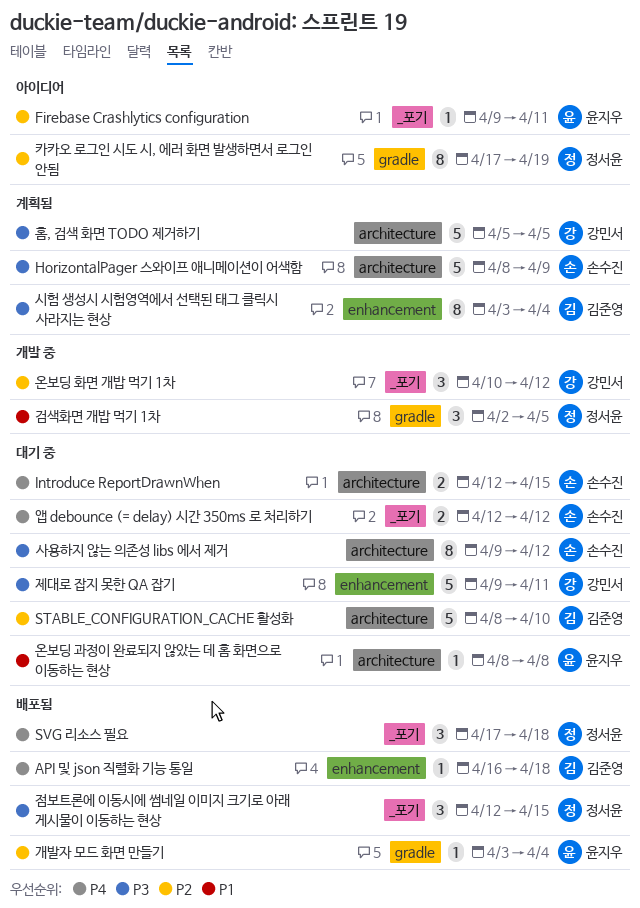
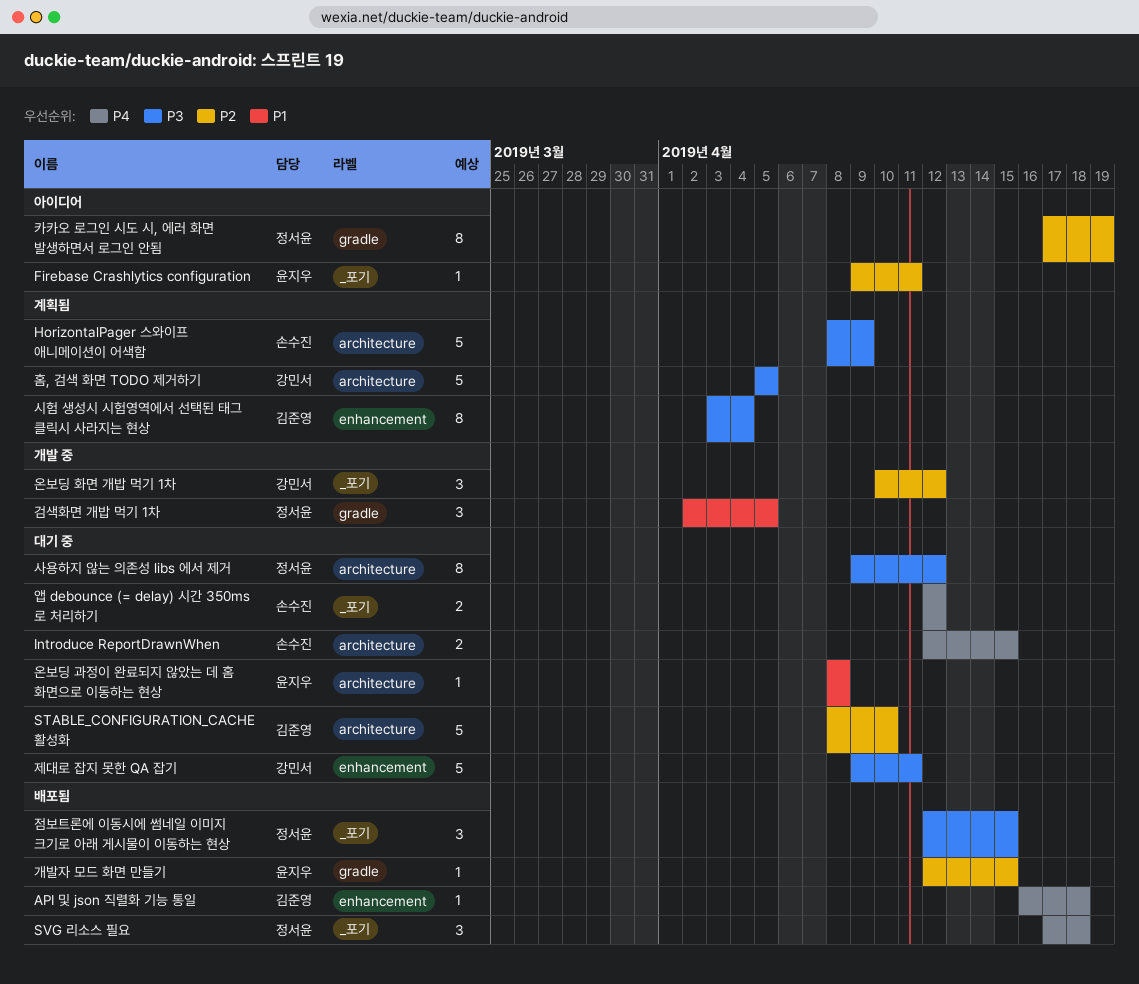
개발자 모드 화면 만들기, start: Apr 3 -> Apr 12
개발자 모드 화면 만들기, due: Apr 4 -> Apr 15
사용하지 않는 의존성 libs 에서 제거, owner: 손수진 -> 정서윤

